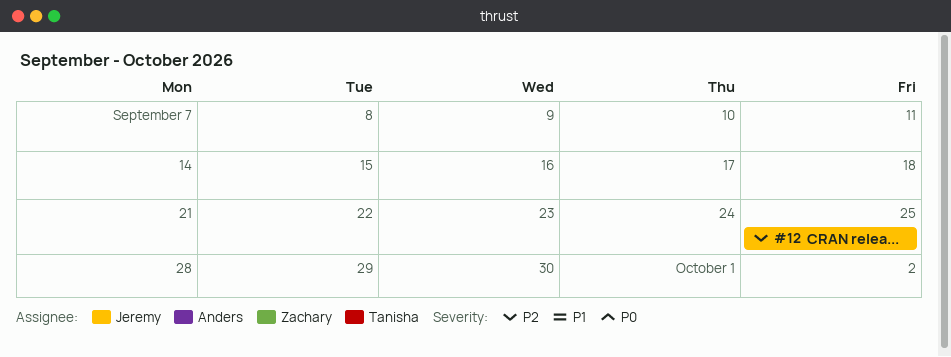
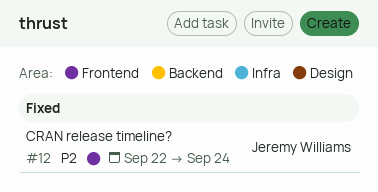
#12, start: Sep 25 -> Sep 22
#12, due: Sep 25 -> Sep 24

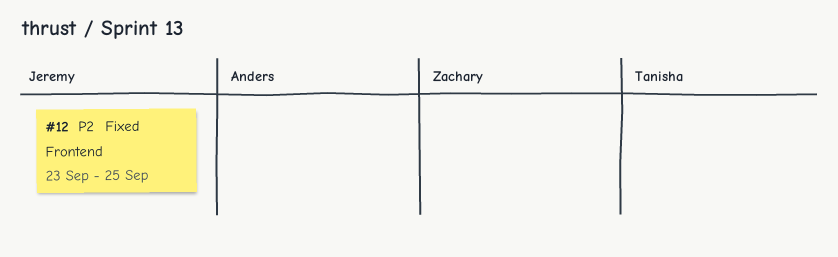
#12, start: Sep 22 -> Sep 23
#12, due: Sep 24 -> Sep 25

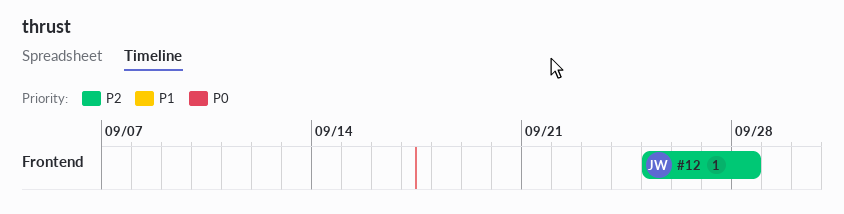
#12, start: Sep 23 -> Sep 25
#12, due: Sep 25 -> Sep 28

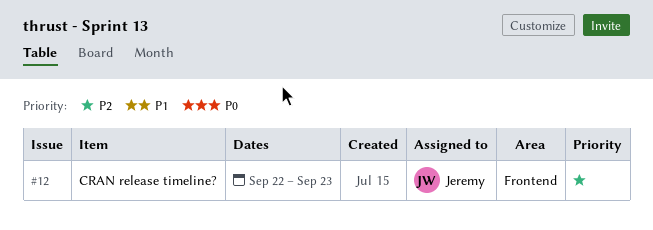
#12, start: Sep 25 -> Sep 22
#12, due: Sep 28 -> Sep 23

